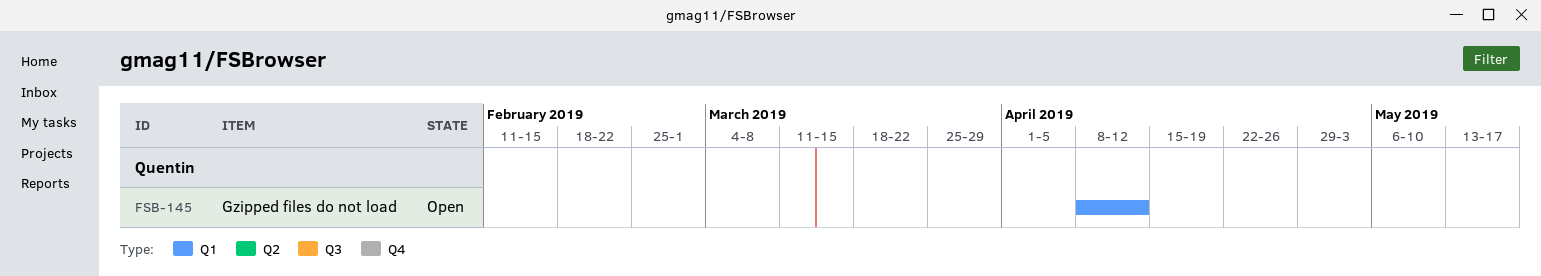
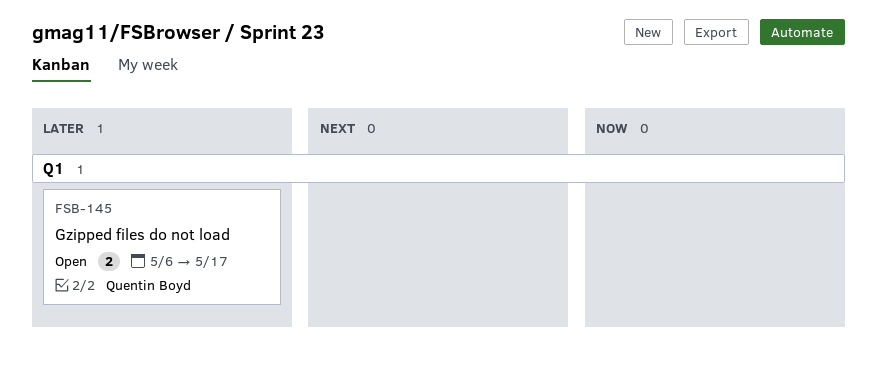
FSB-145, start: Apr 8 -> May 6
FSB-145, due: Apr 12 -> May 17

